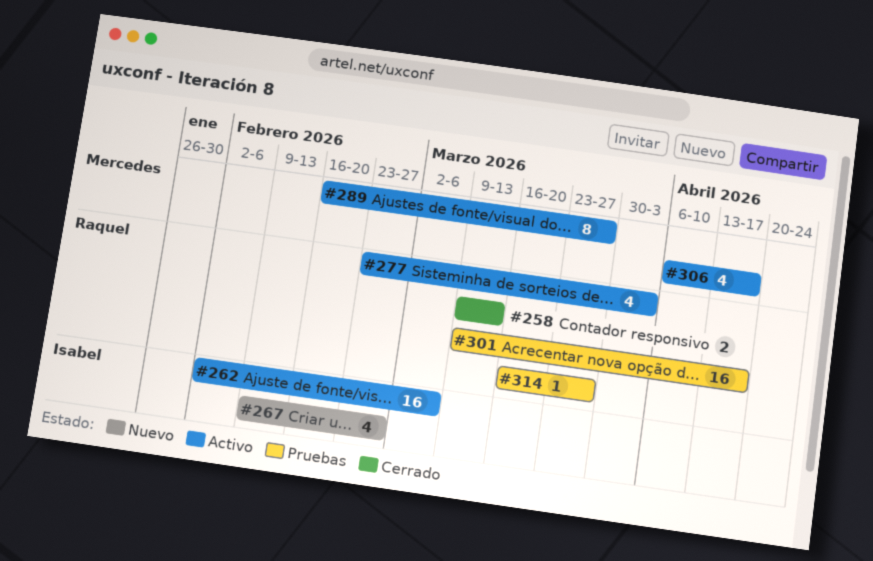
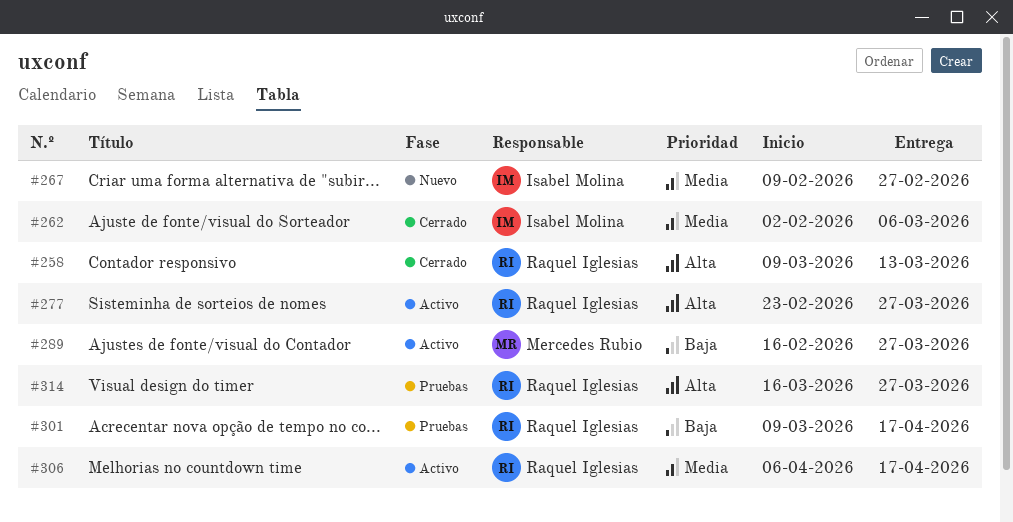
#262, status: Activo -> Cerrado
#277, due: Apr 3 -> Mar 27
#306, owner: Mercedes Rubio -> Raquel Iglesias

